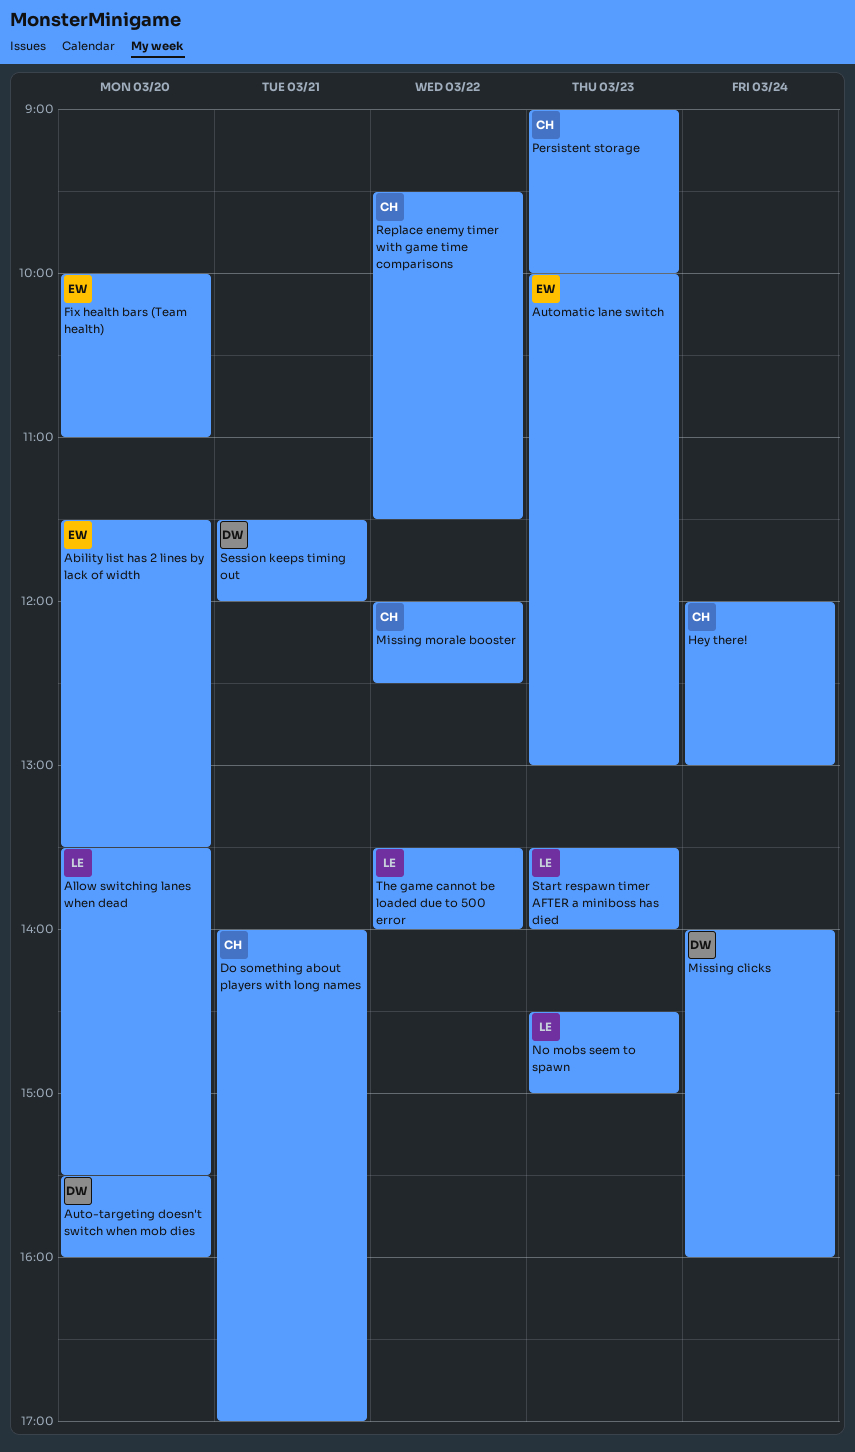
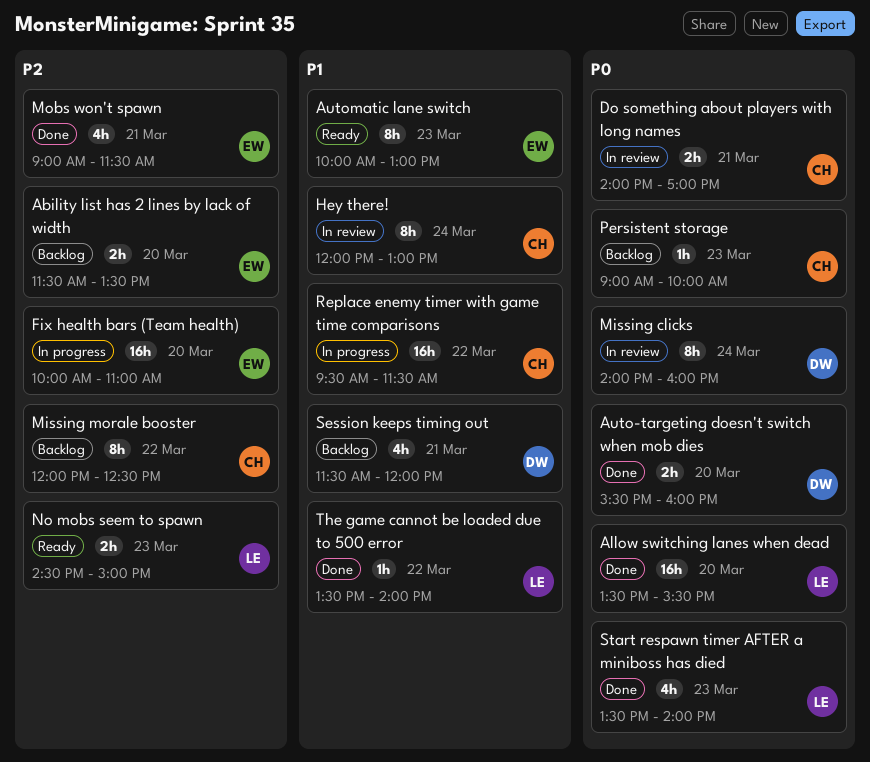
Mobs won't spawn: none -> present

